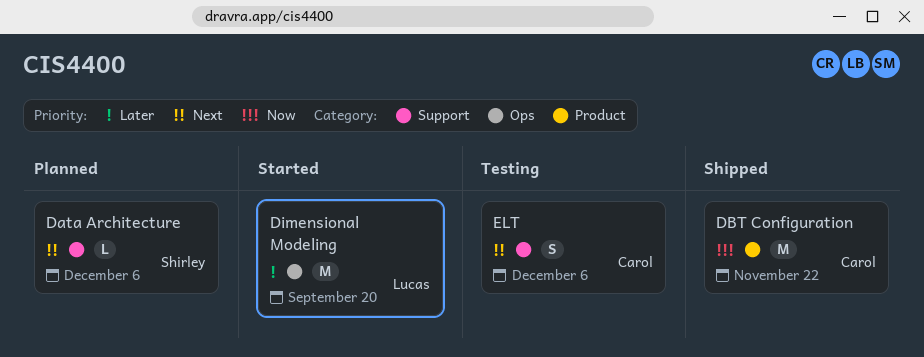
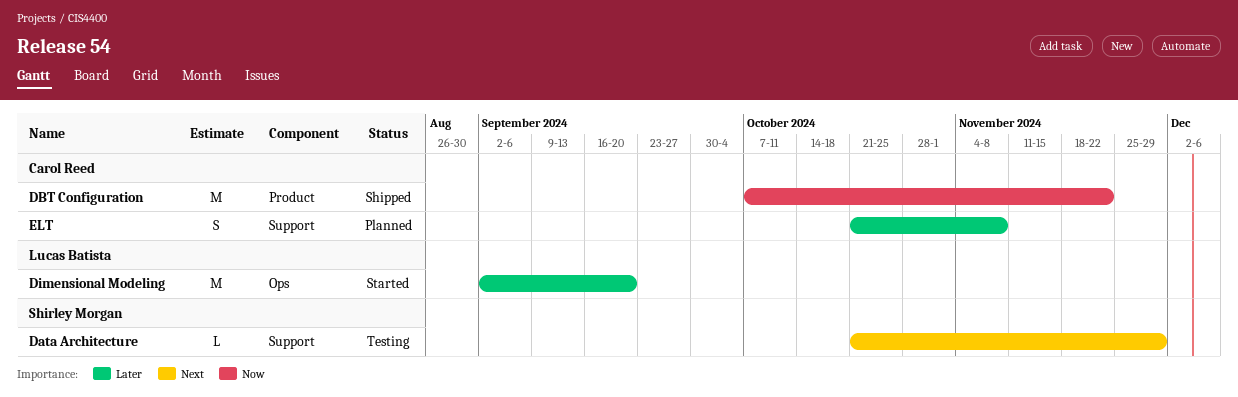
Data Architecture, status: Planned -> Testing
Data Architecture, due: Dec 6 -> Nov 29
ELT, status: Testing -> Planned
ELT, priority: Next -> Later
ELT, due: Dec 6 -> Nov 8

